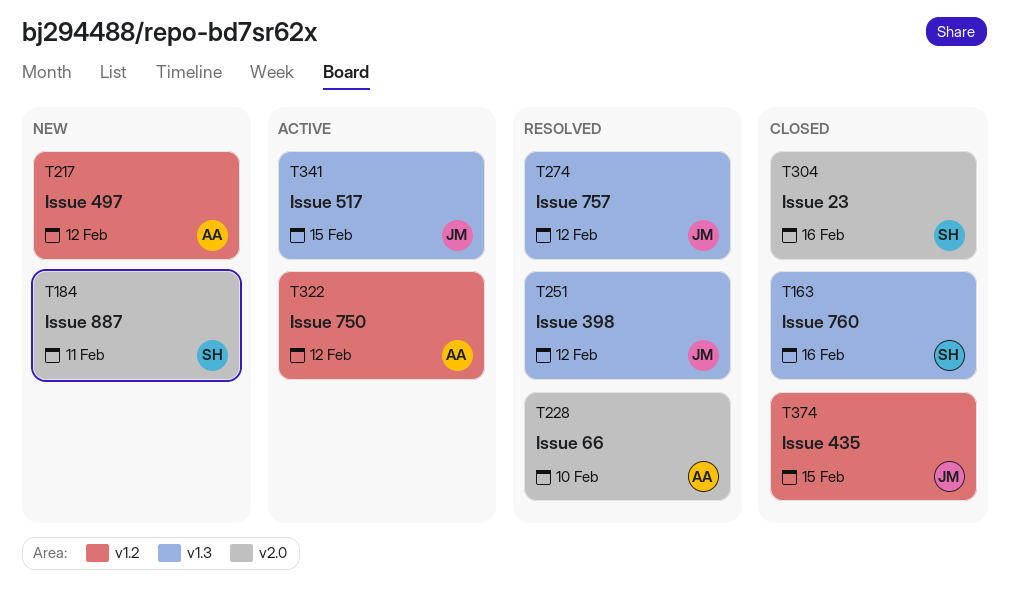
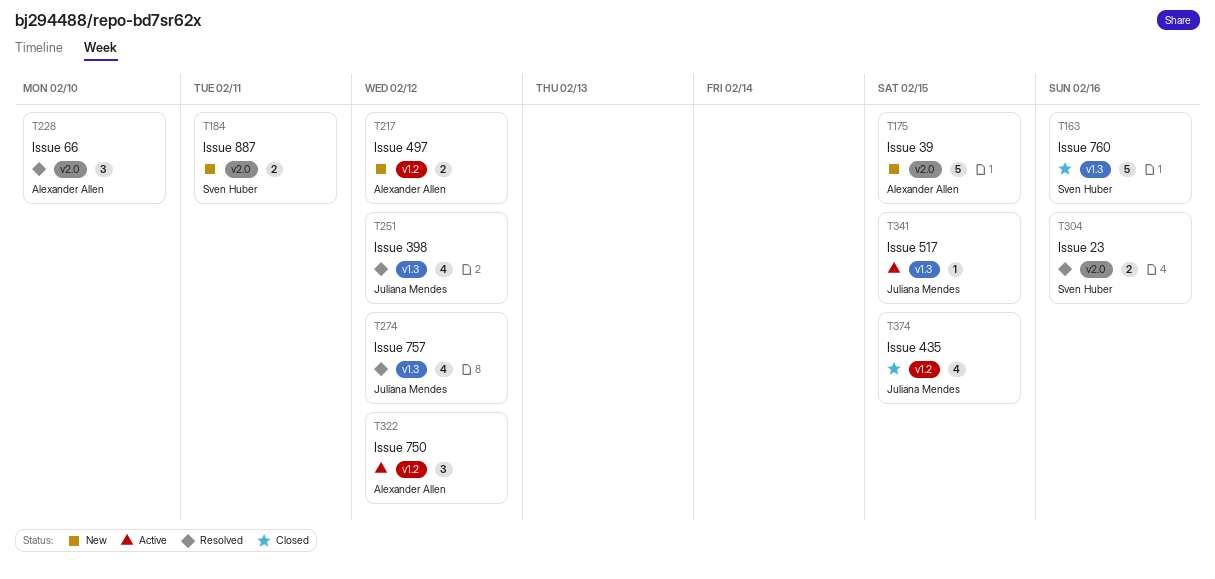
T175: none -> present
T304, status: Closed -> Resolved

